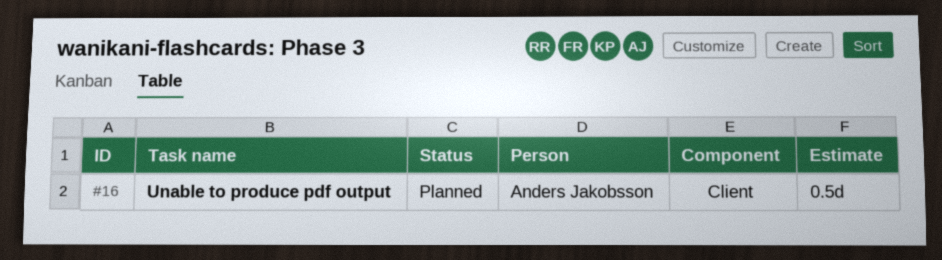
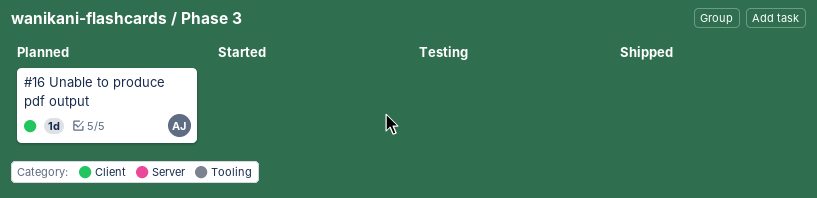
#16, estimate: 0.5d -> 1d

